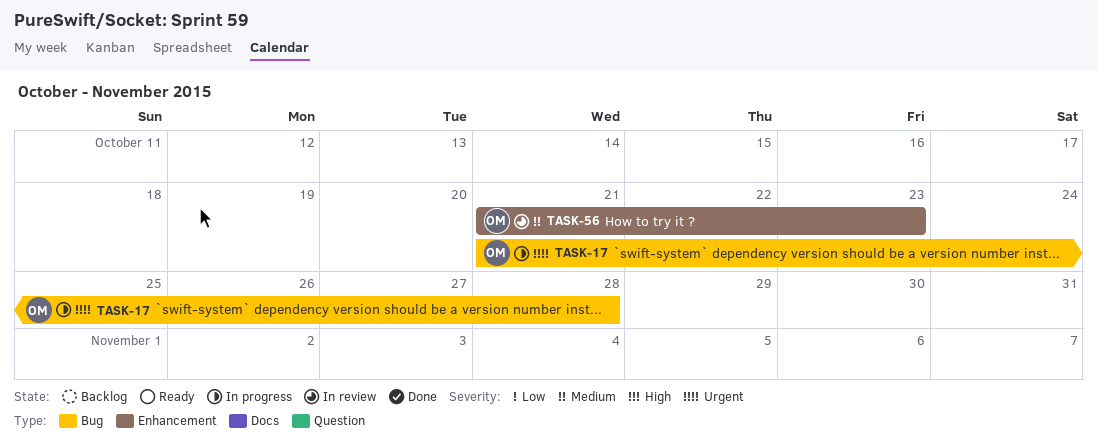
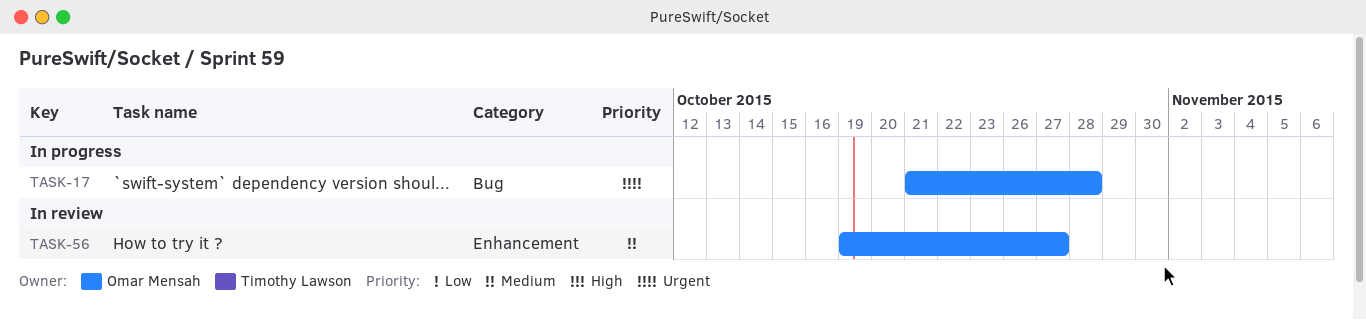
TASK-56, start: Oct 21 -> Oct 19
TASK-56, due: Oct 23 -> Oct 27

